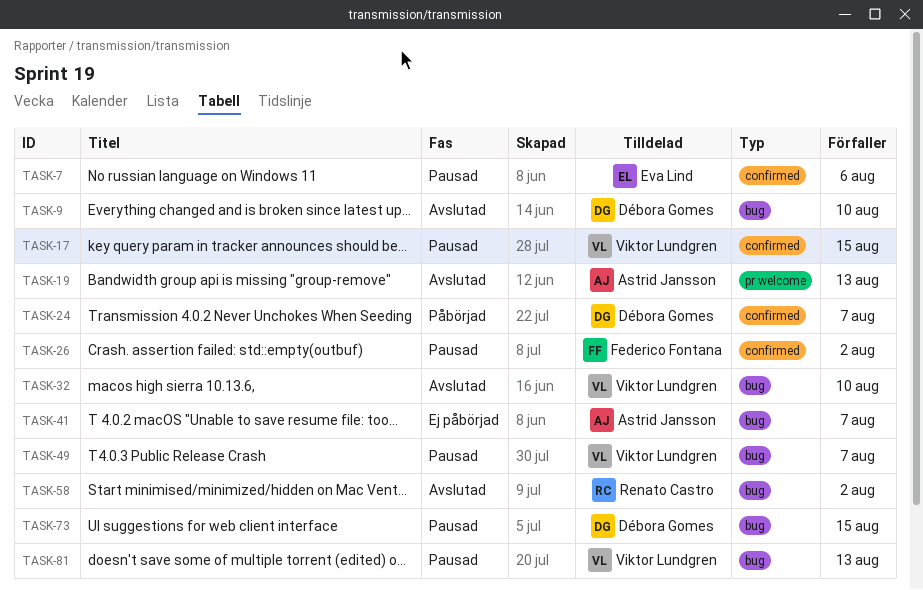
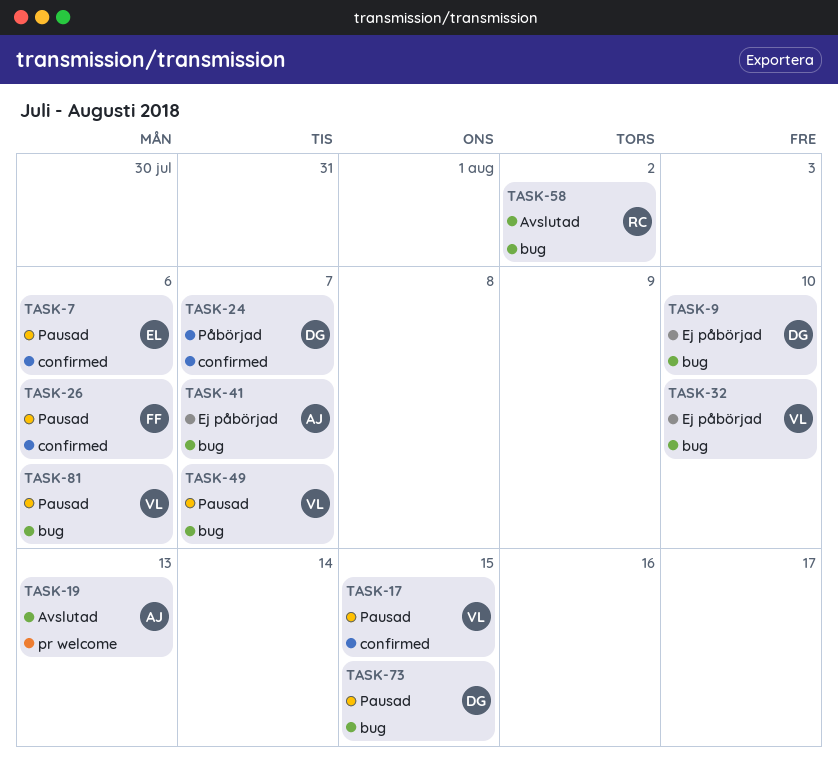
TASK-9, status: Avslutad -> Ej påbörjad
TASK-26, due: Aug 2 -> Aug 6
TASK-32, status: Avslutad -> Ej påbörjad
TASK-81, due: Aug 13 -> Aug 6

